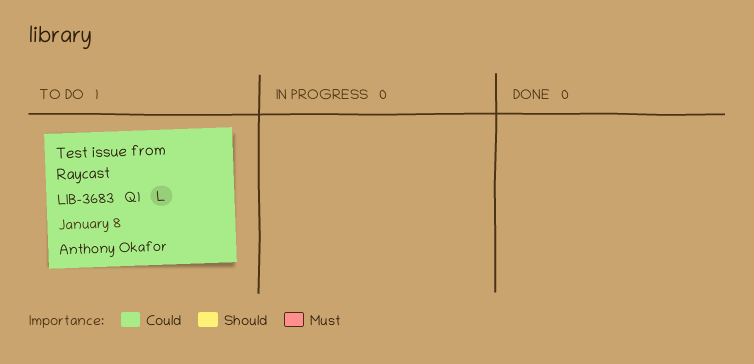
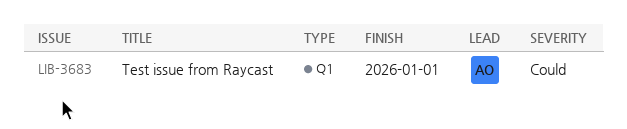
LIB-3683, due: Jan 8 -> Jan 1

